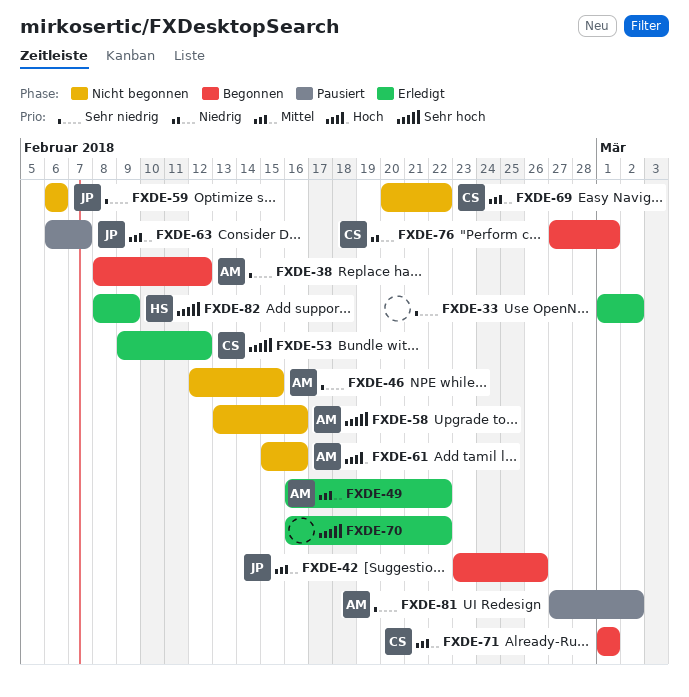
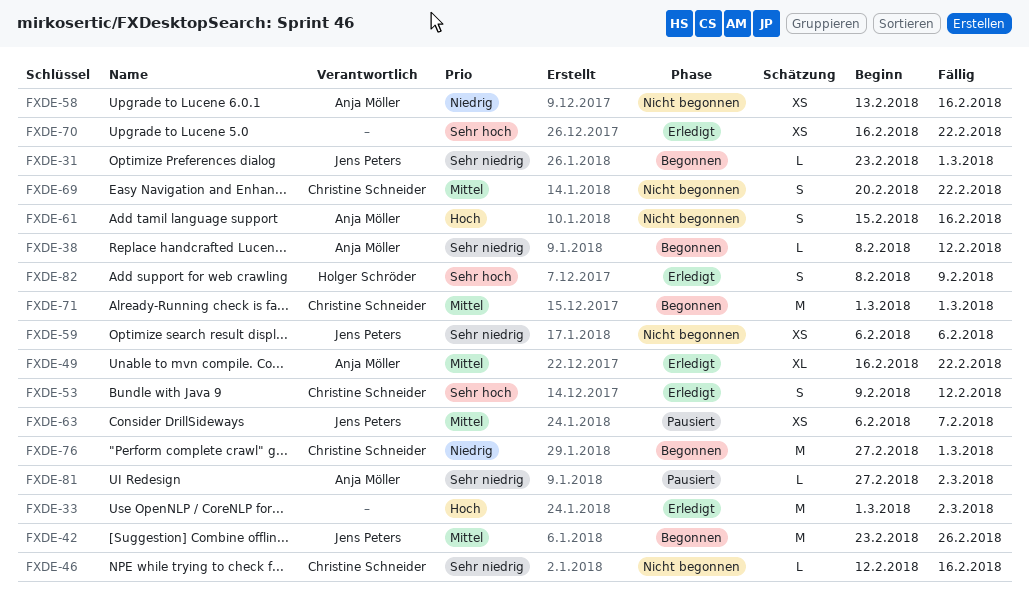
FXDE-31: none -> present
FXDE-33, priority: Sehr niedrig -> Hoch
FXDE-46, owner: Anja Möller -> Christine Schneider
FXDE-46, due: Feb 15 -> Feb 16
FXDE-58, priority: Sehr hoch -> Niedrig

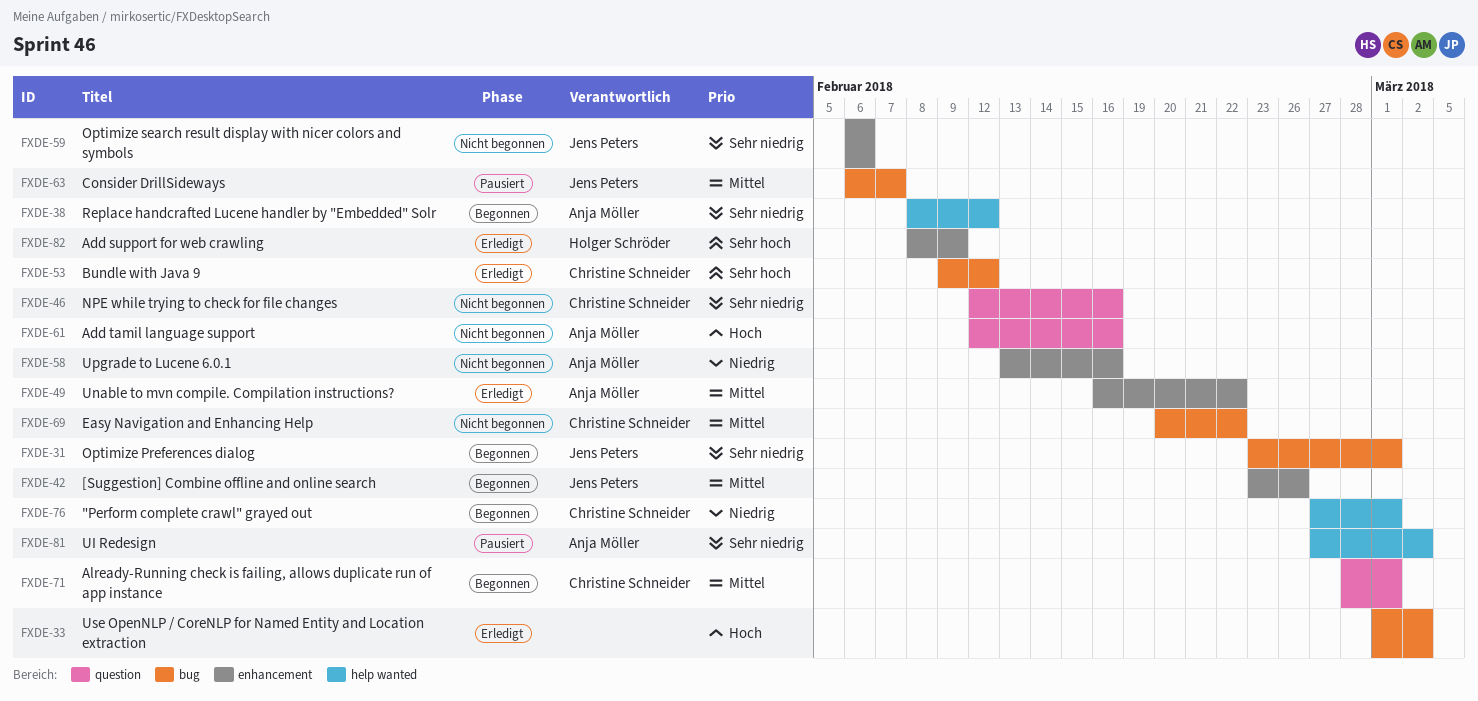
FXDE-61, start: Feb 15 -> Feb 12
FXDE-70: present -> none
FXDE-71, start: Mar 1 -> Feb 28

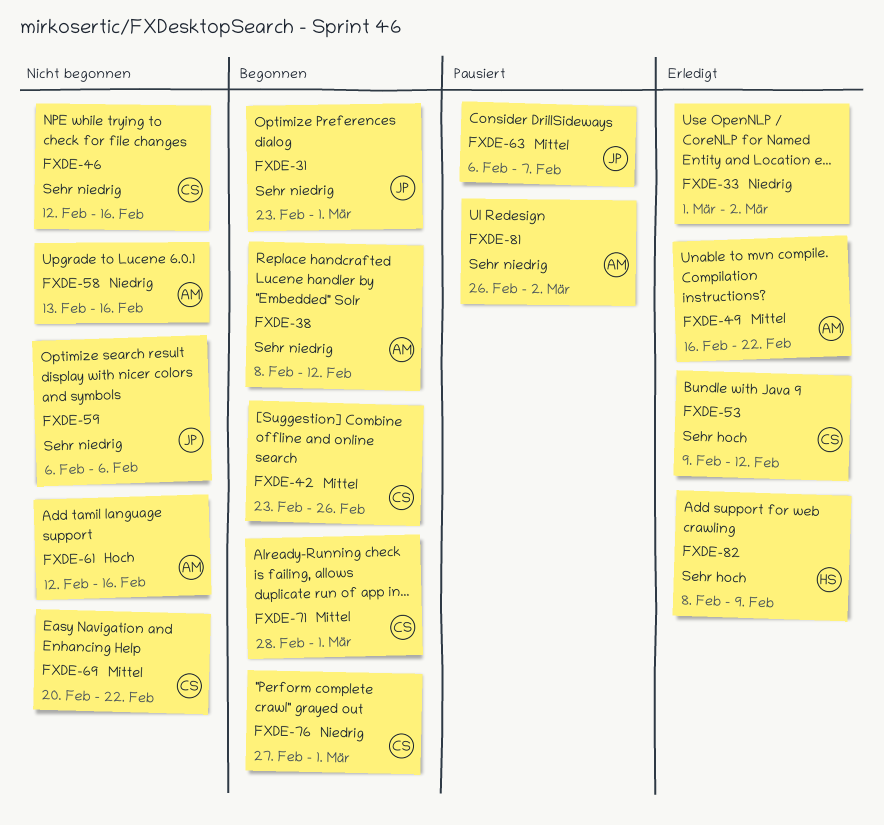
FXDE-33, priority: Hoch -> Niedrig
FXDE-42, owner: Jens Peters -> Christine Schneider
FXDE-81, start: Feb 27 -> Feb 26

